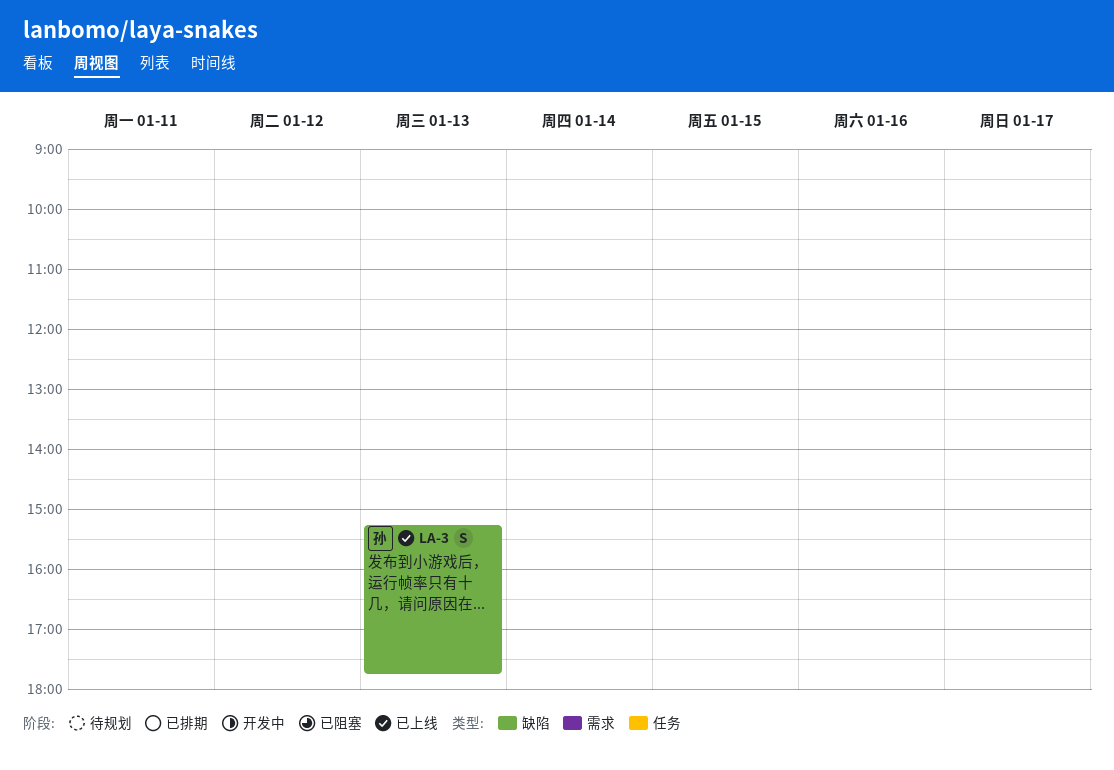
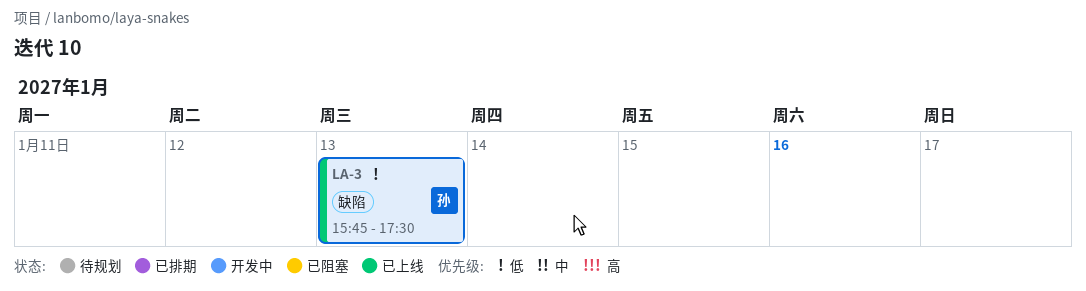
LA-3, begins: 15:15 -> 15:45
LA-3, ends: 17:45 -> 17:30

